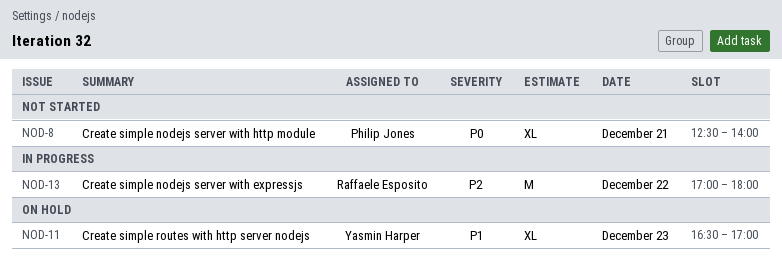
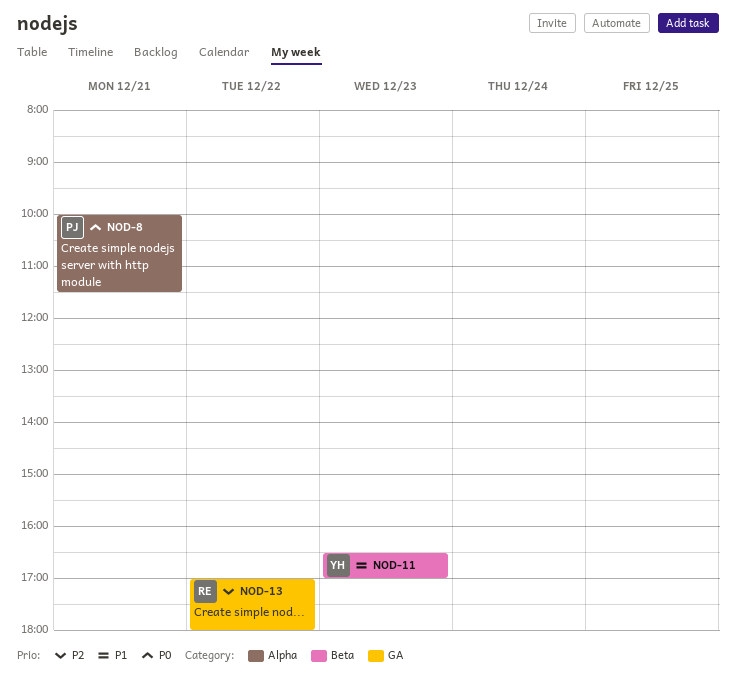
NOD-8, begins: 12:30 -> 10:00
NOD-8, ends: 14:00 -> 11:30

